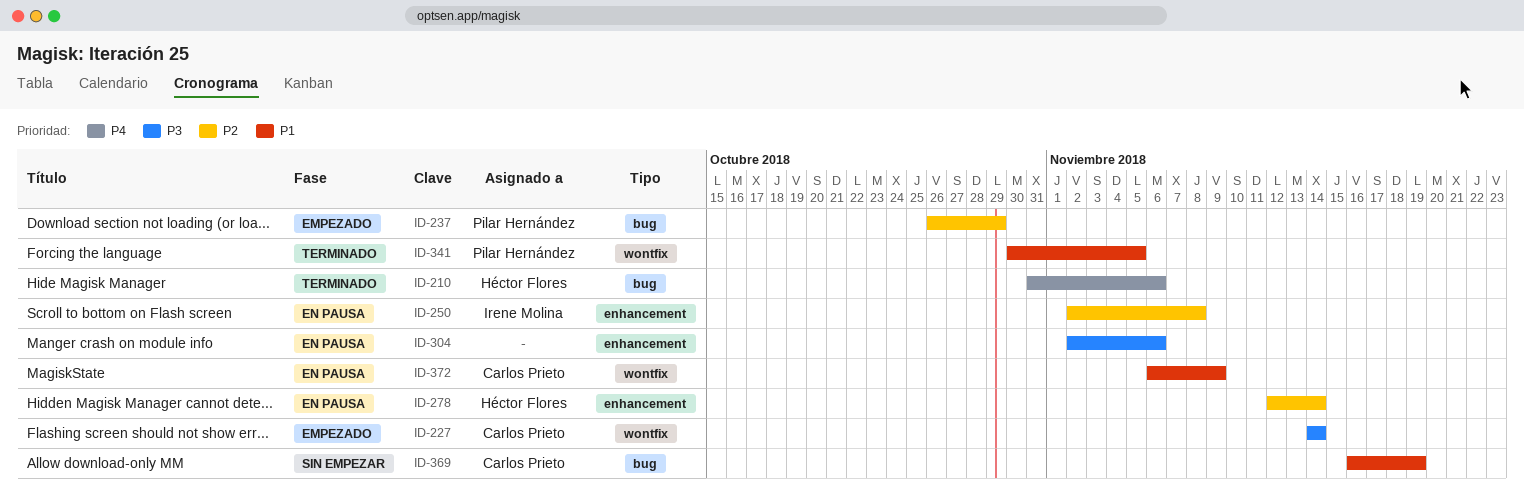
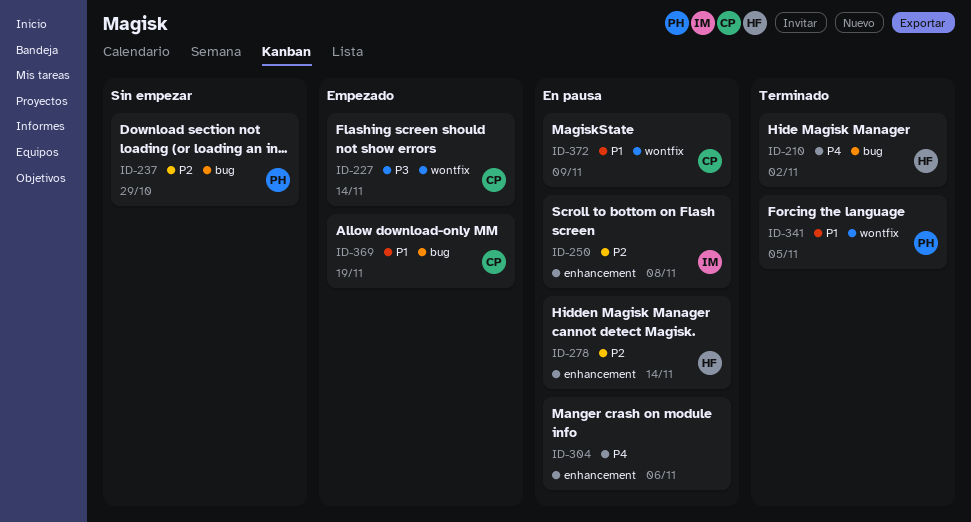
ID-210, due: Nov 6 -> Nov 2
ID-237, status: Empezado -> Sin empezar
ID-304, priority: P3 -> P4
ID-369, status: Sin empezar -> Empezado

